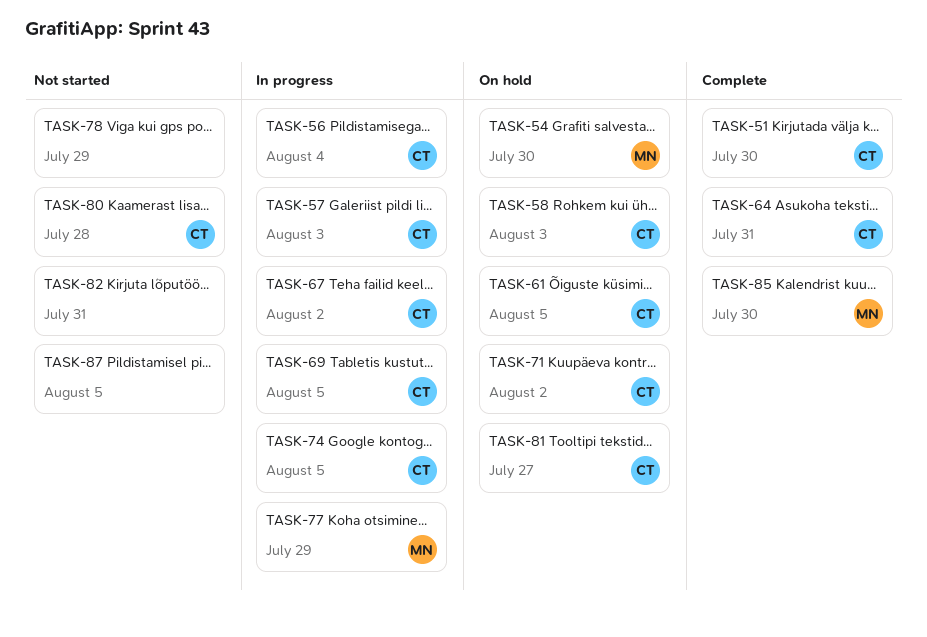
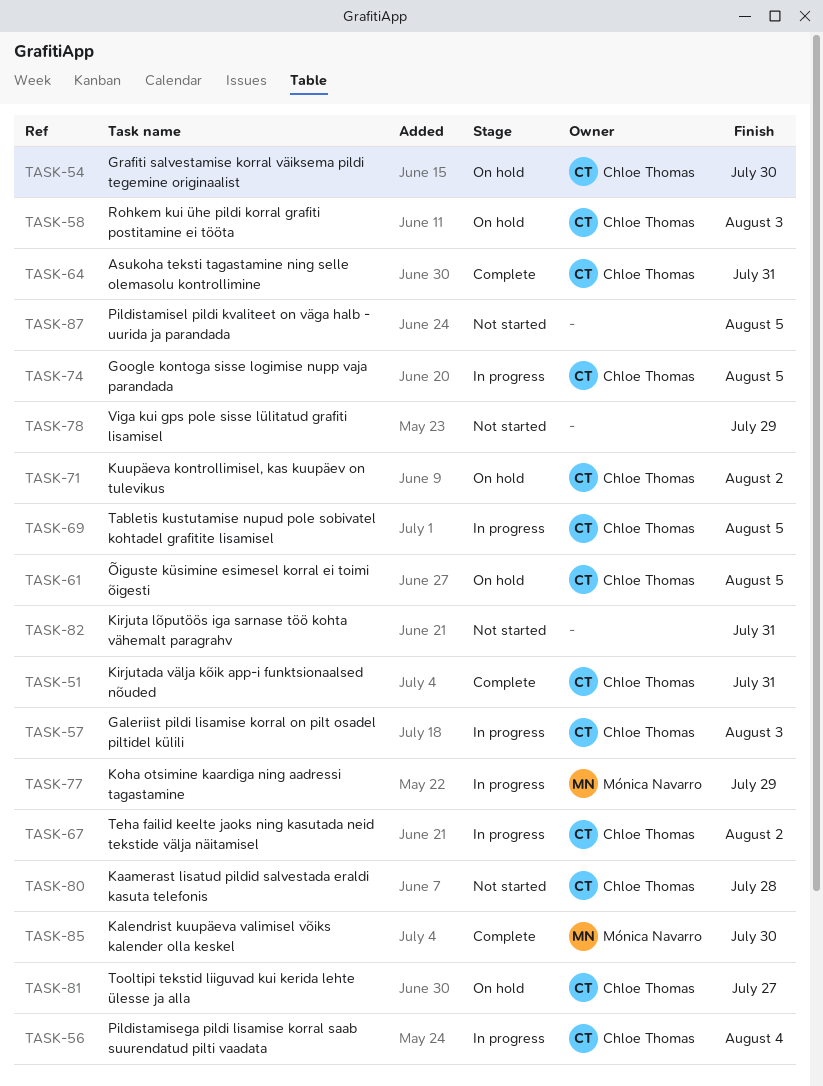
TASK-51, due: Jul 30 -> Jul 31
TASK-54, owner: Mónica Navarro -> Chloe Thomas

